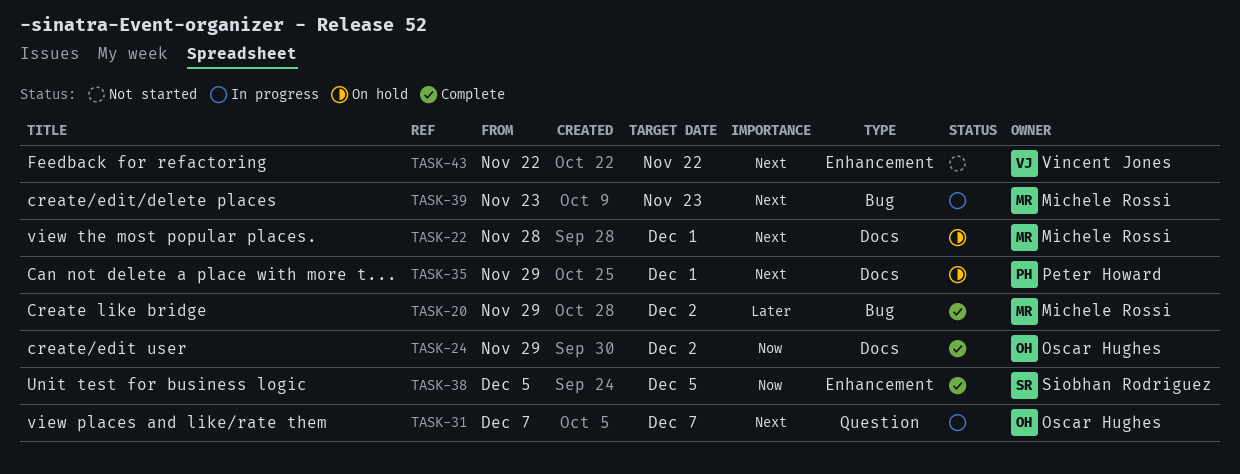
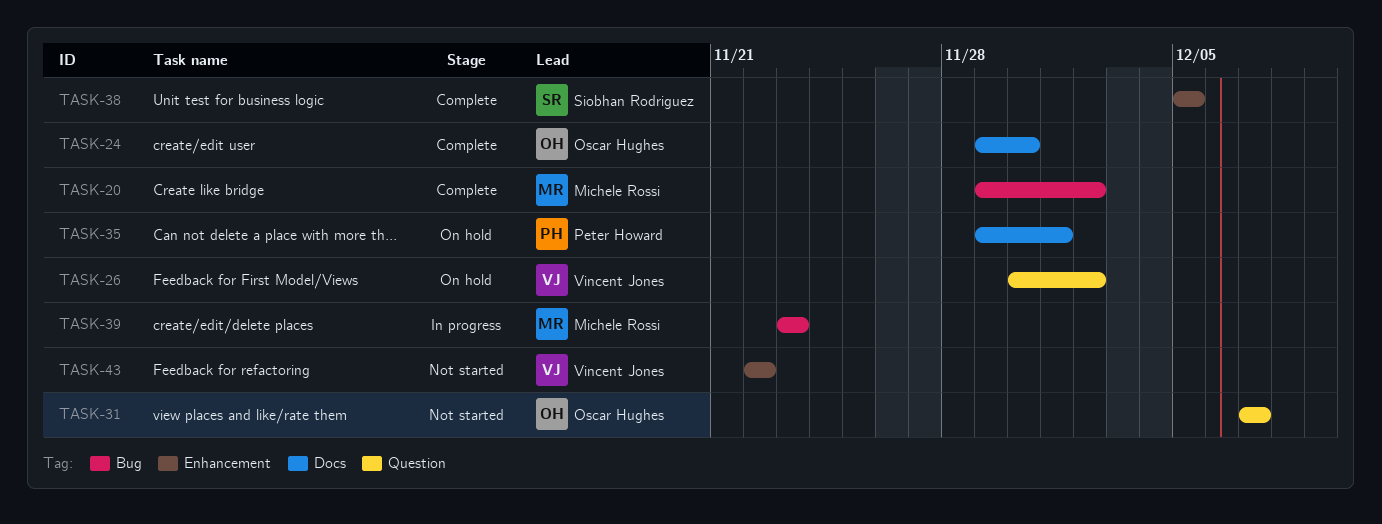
TASK-22: present -> none
TASK-24, due: Dec 2 -> Nov 30
TASK-26: none -> present
TASK-31, status: In progress -> Not started

